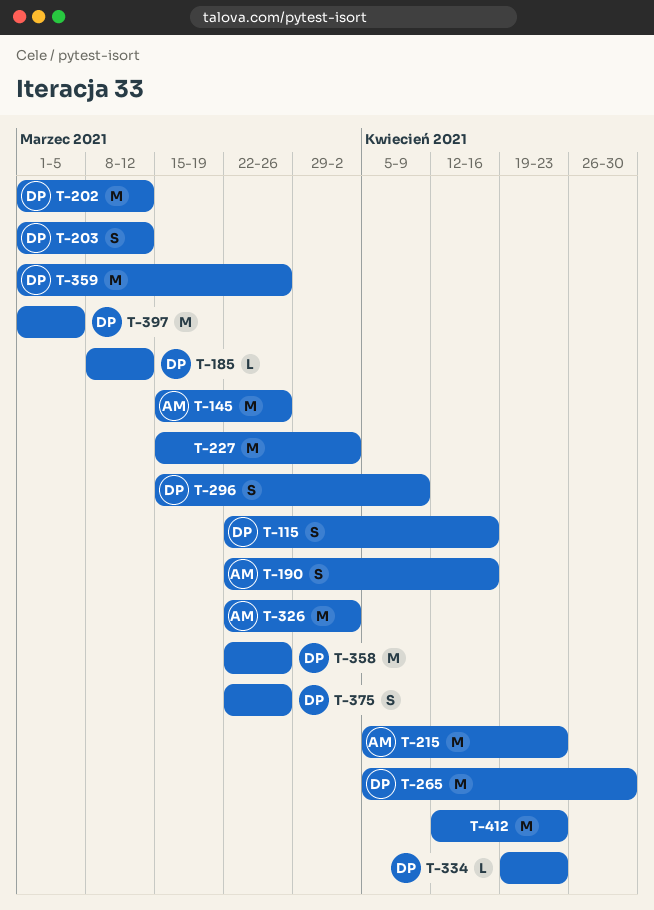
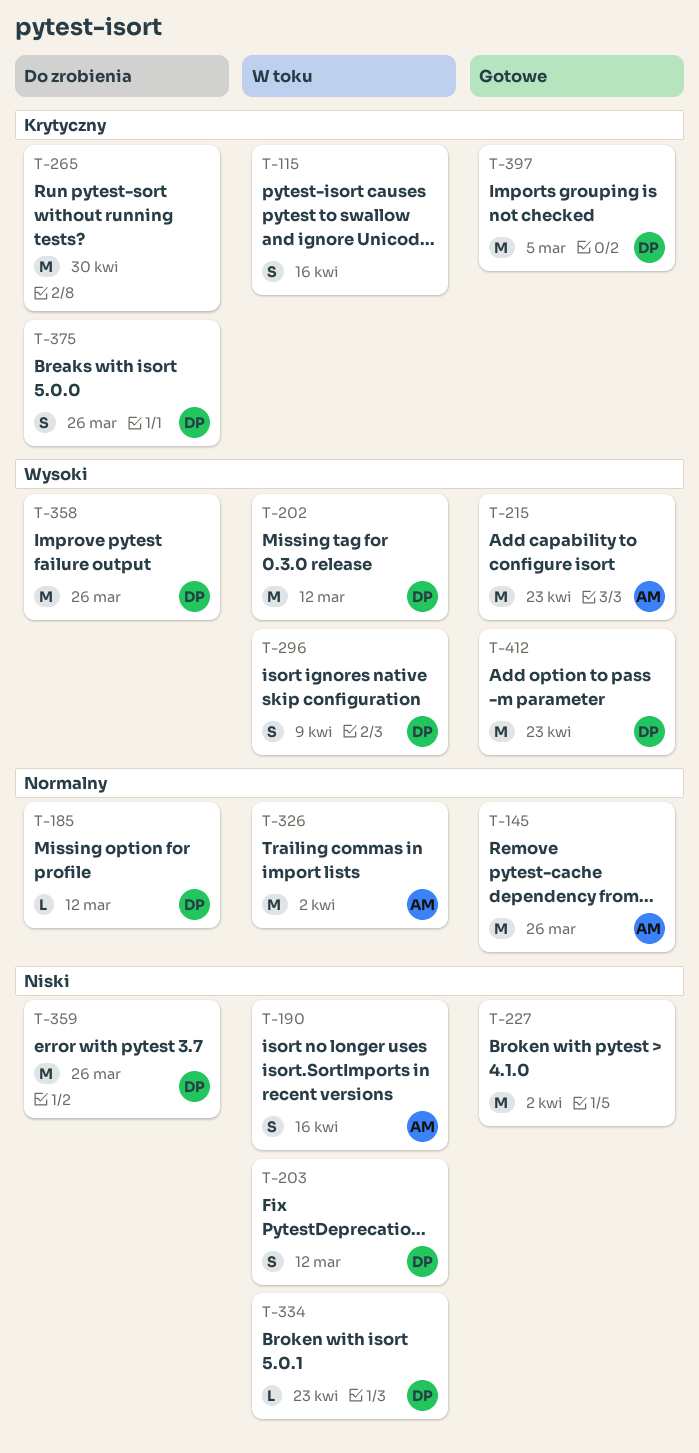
T-115, owner: DP -> none
T-265, owner: DP -> none
T-412, owner: none -> DP

